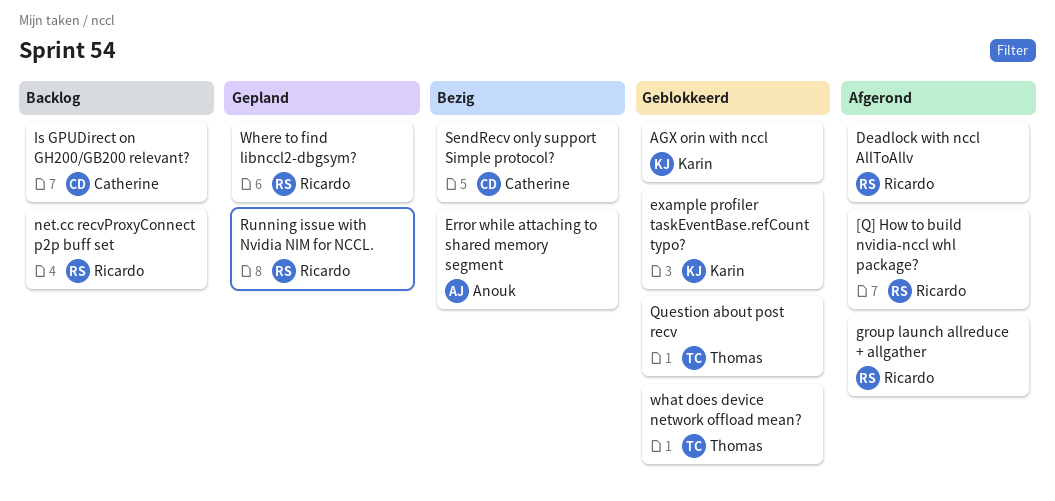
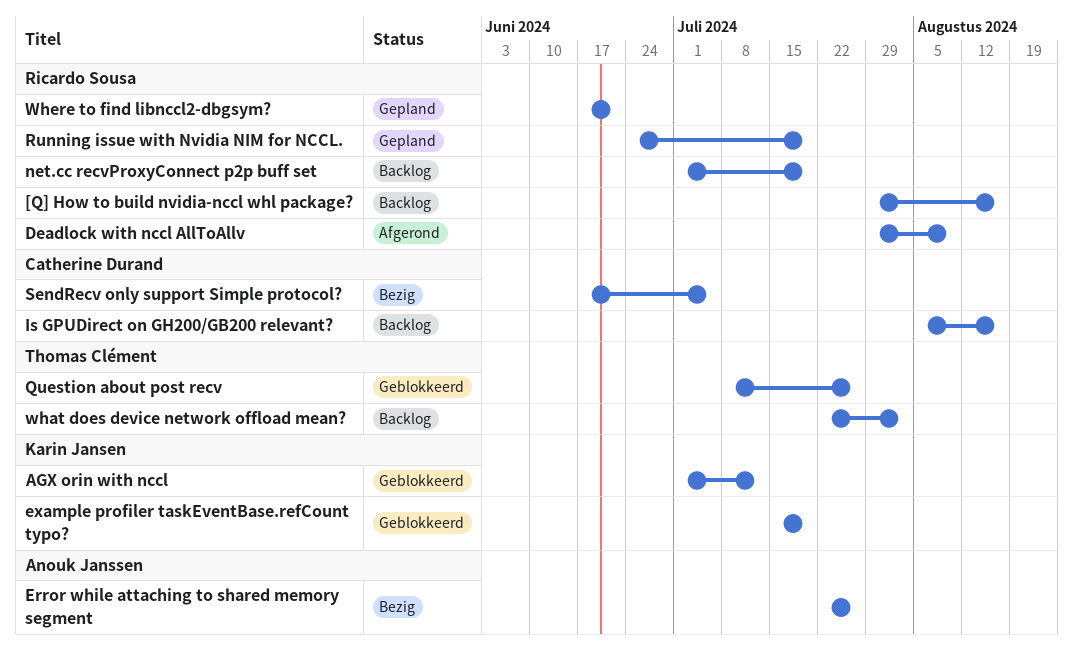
[Q] How to build nvidia-nccl whl package?, status: Afgerond -> Backlog
group launch allreduce + allgather: present -> none
what does device network offload mean?, status: Geblokkeerd -> Backlog

